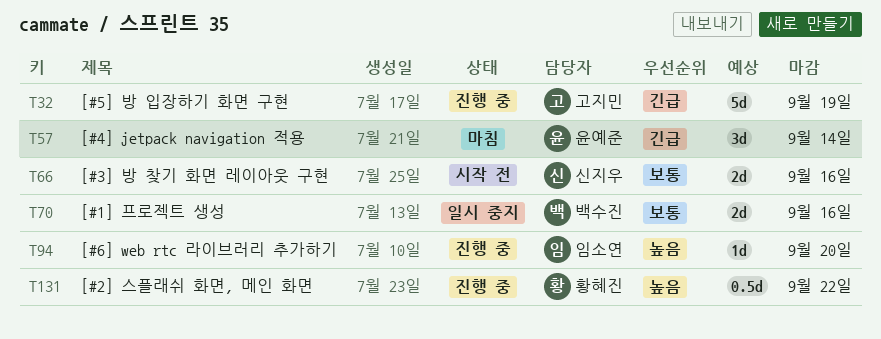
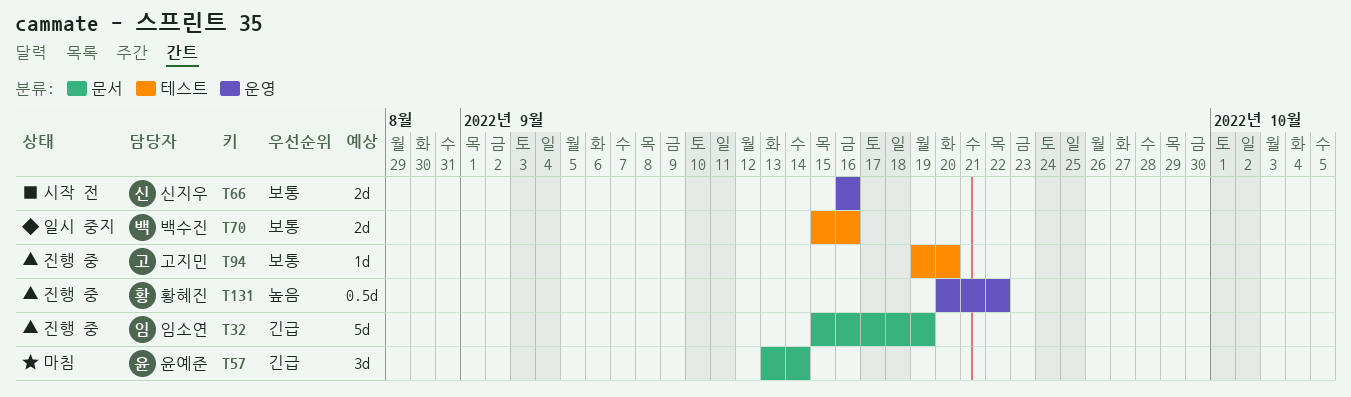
T32, owner: 고지민 -> 임소연
T94, owner: 임소연 -> 고지민
T94, priority: 높음 -> 보통

